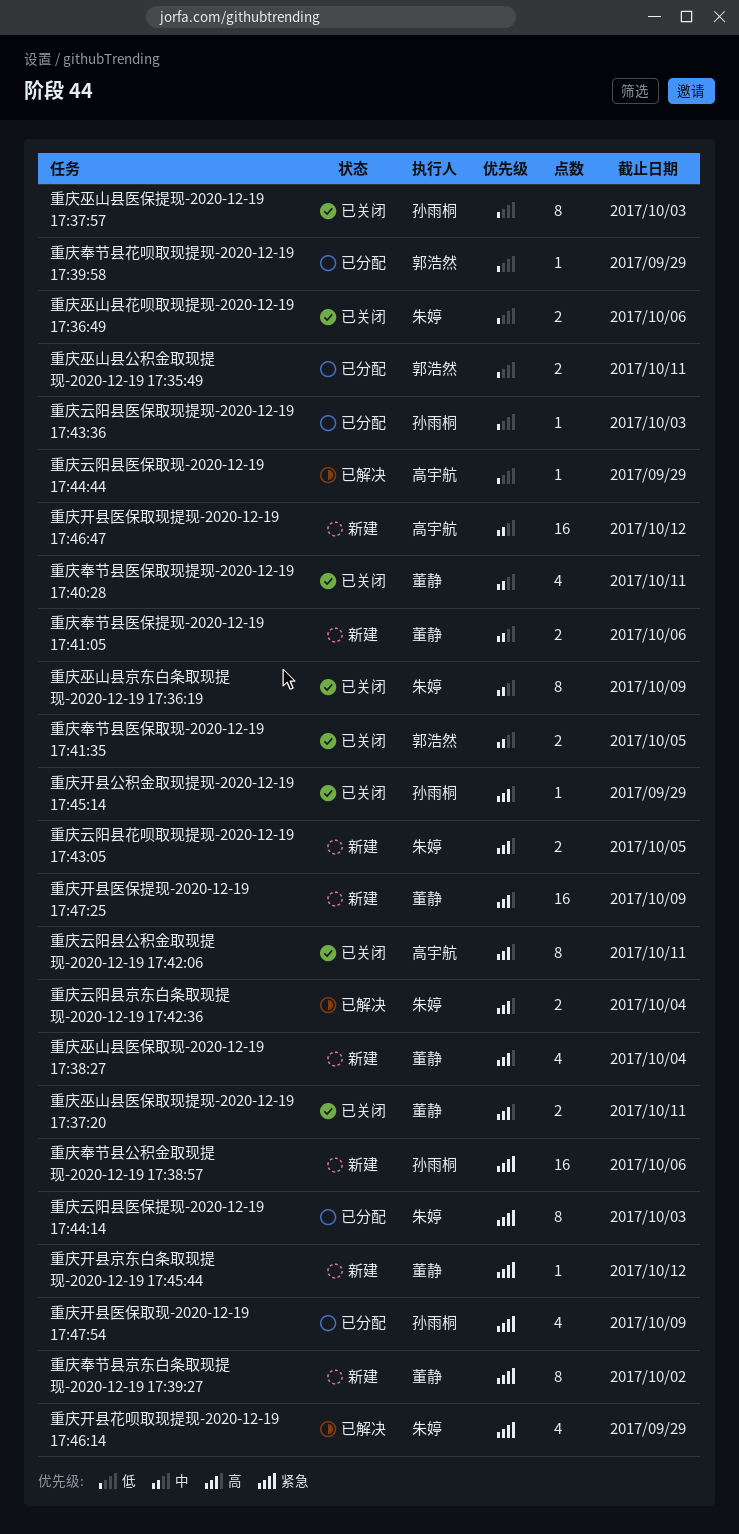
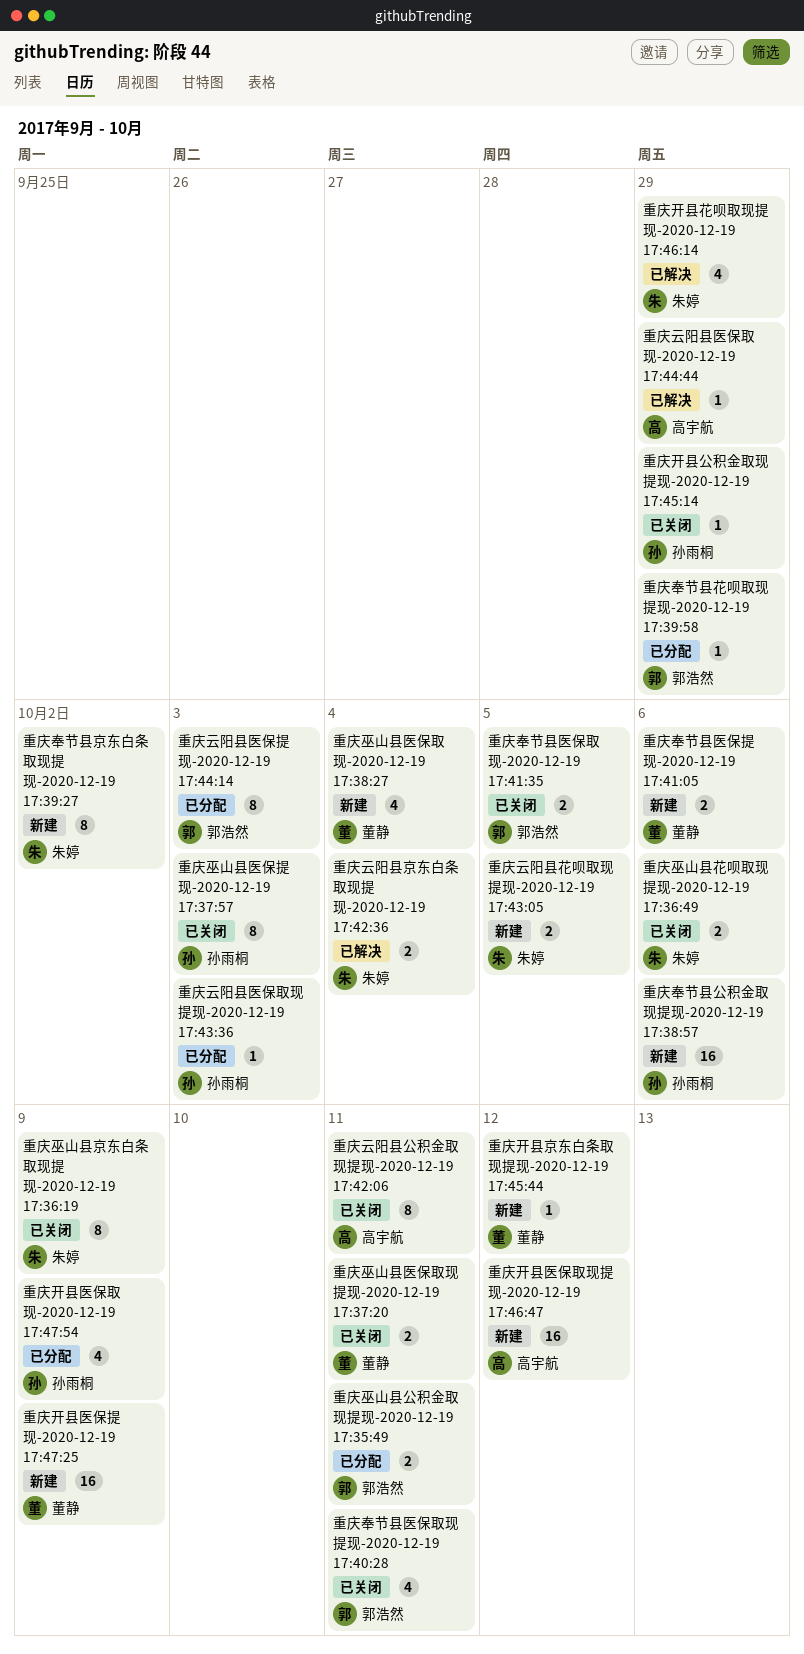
重庆云阳县医保提现-2020-12-19 17:44:14, owner: 朱婷 -> 郭浩然
重庆奉节县京东白条取现提现-2020-12-19 17:39:27, owner: 董静 -> 朱婷
重庆奉节县医保取现提现-2020-12-19 17:40:28, owner: 董静 -> 郭浩然

